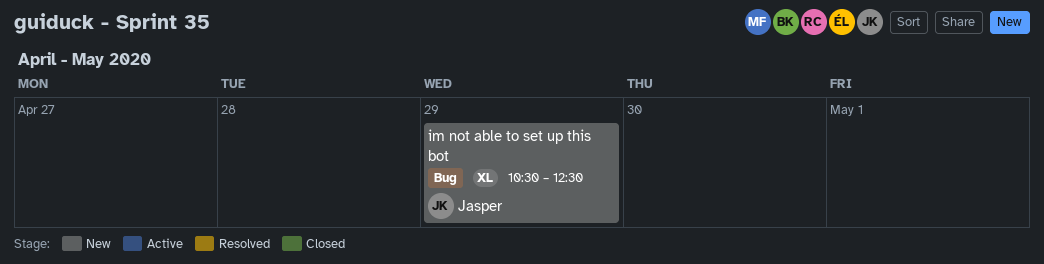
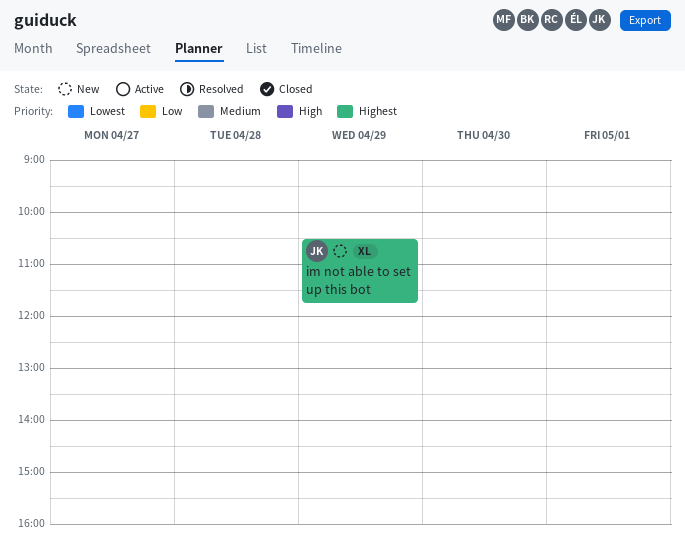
im not able to set up this bot, ends: 12:30 -> 11:45

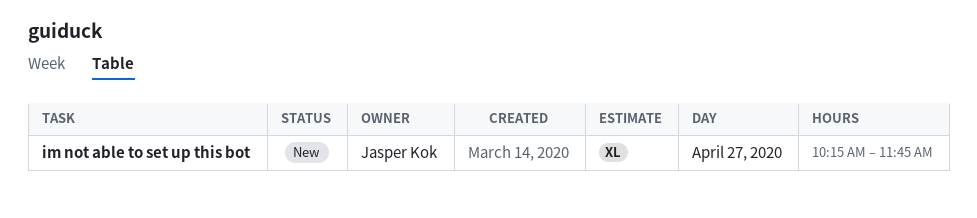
im not able to set up this bot, day: Apr 29 -> Apr 27
im not able to set up this bot, begins: 10:30 -> 10:15

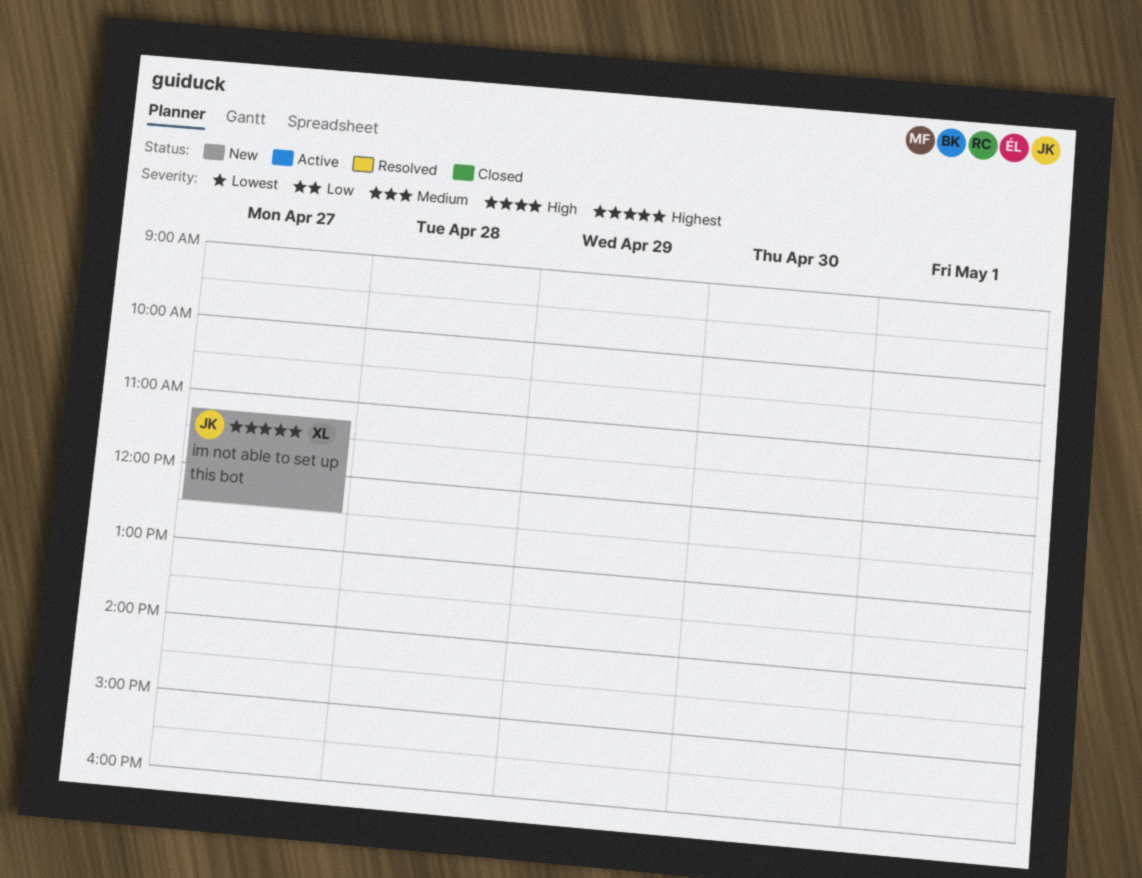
im not able to set up this bot, begins: 10:15 -> 11:15
im not able to set up this bot, ends: 11:45 -> 12:30

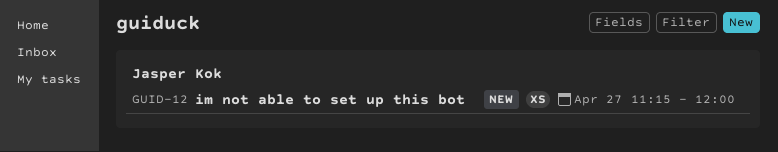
im not able to set up this bot, estimate: XL -> XS
im not able to set up this bot, ends: 12:30 -> 12:00

